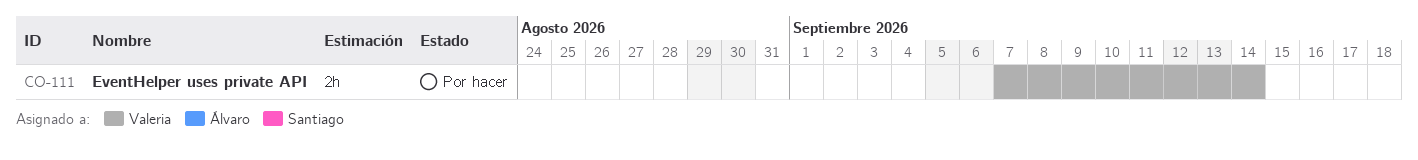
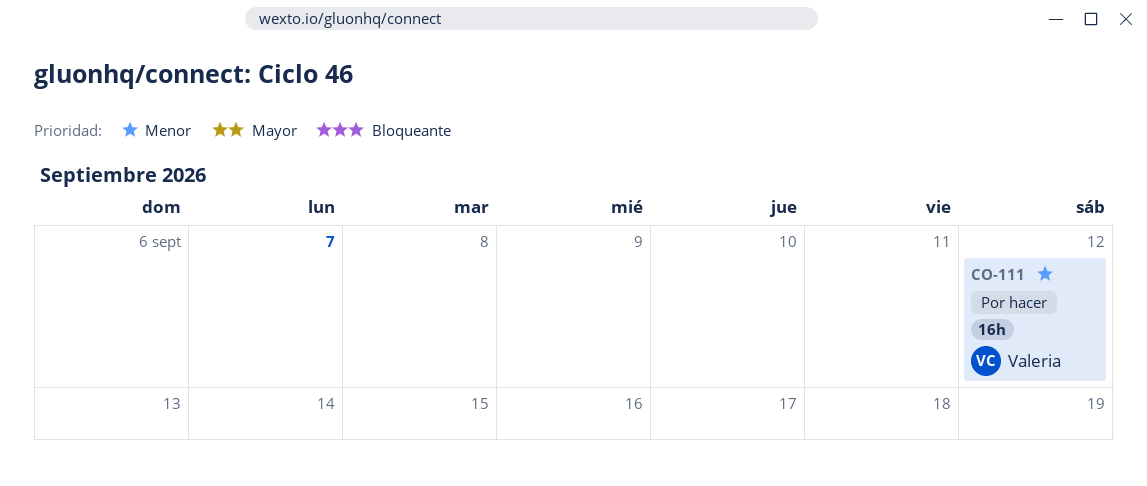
CO-111, estimate: 2h -> 16h
CO-111, due: Sep 14 -> Sep 12

